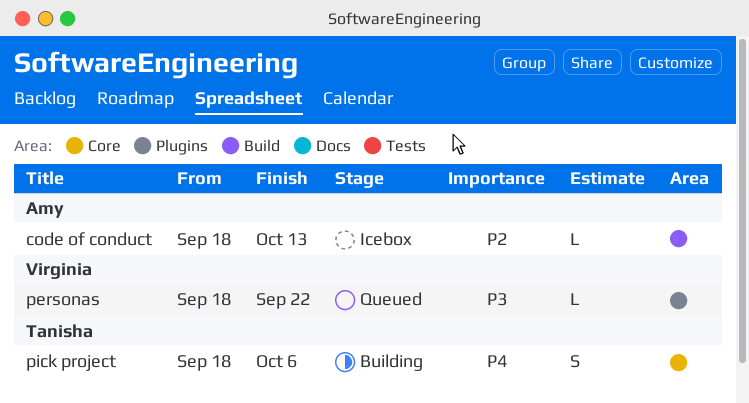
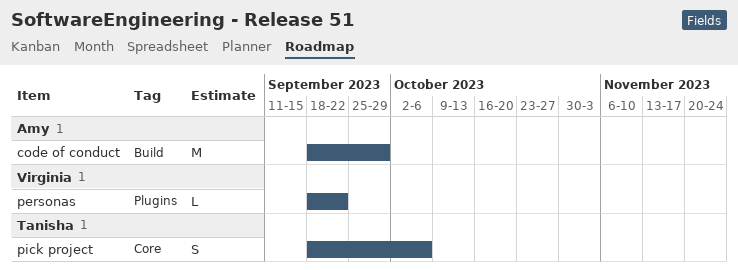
code of conduct, estimate: L -> M
code of conduct, due: Oct 13 -> Sep 29

